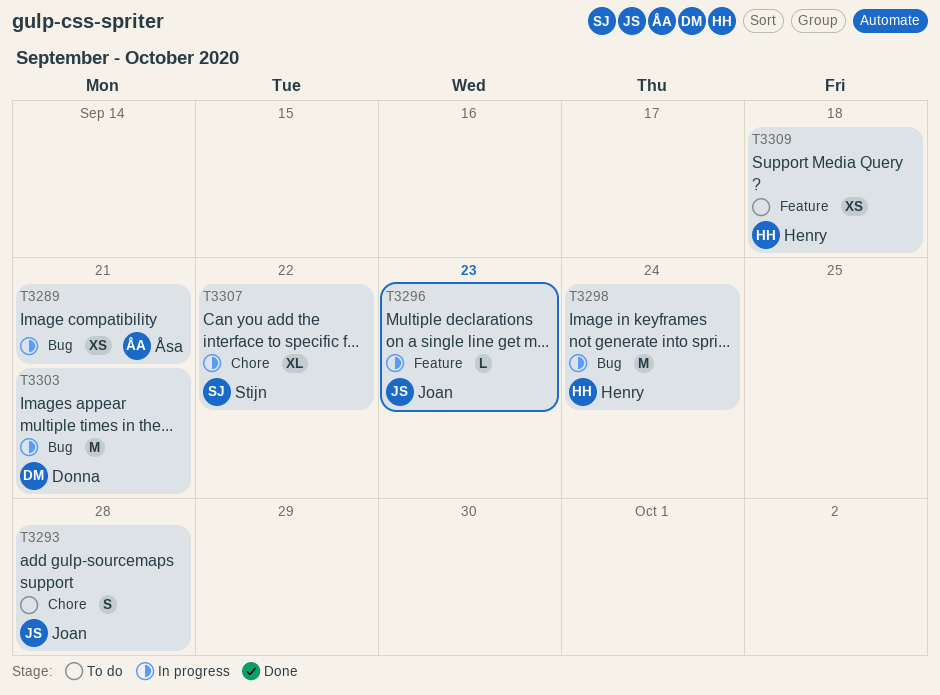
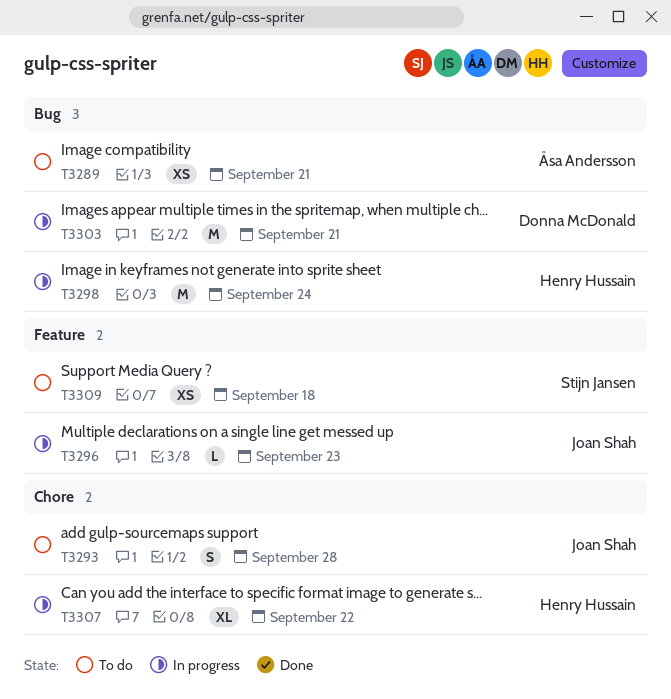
T3289, status: In progress -> To do
T3307, owner: Stijn Jansen -> Henry Hussain
T3309, owner: Henry Hussain -> Stijn Jansen

